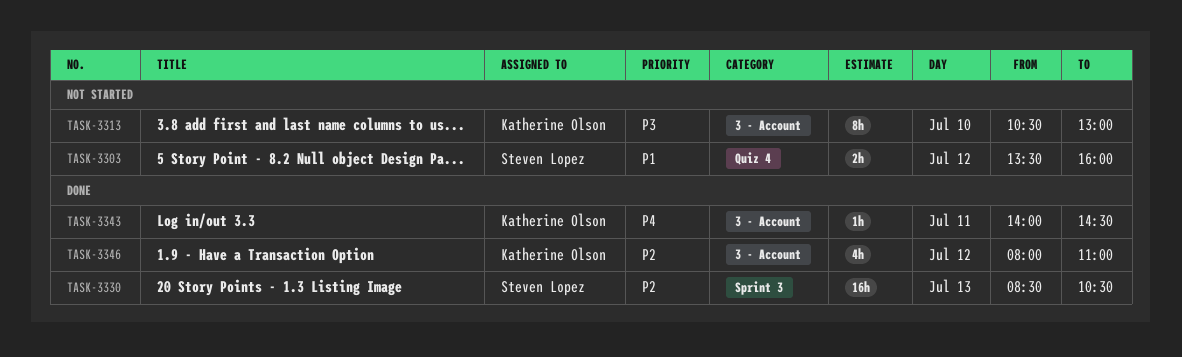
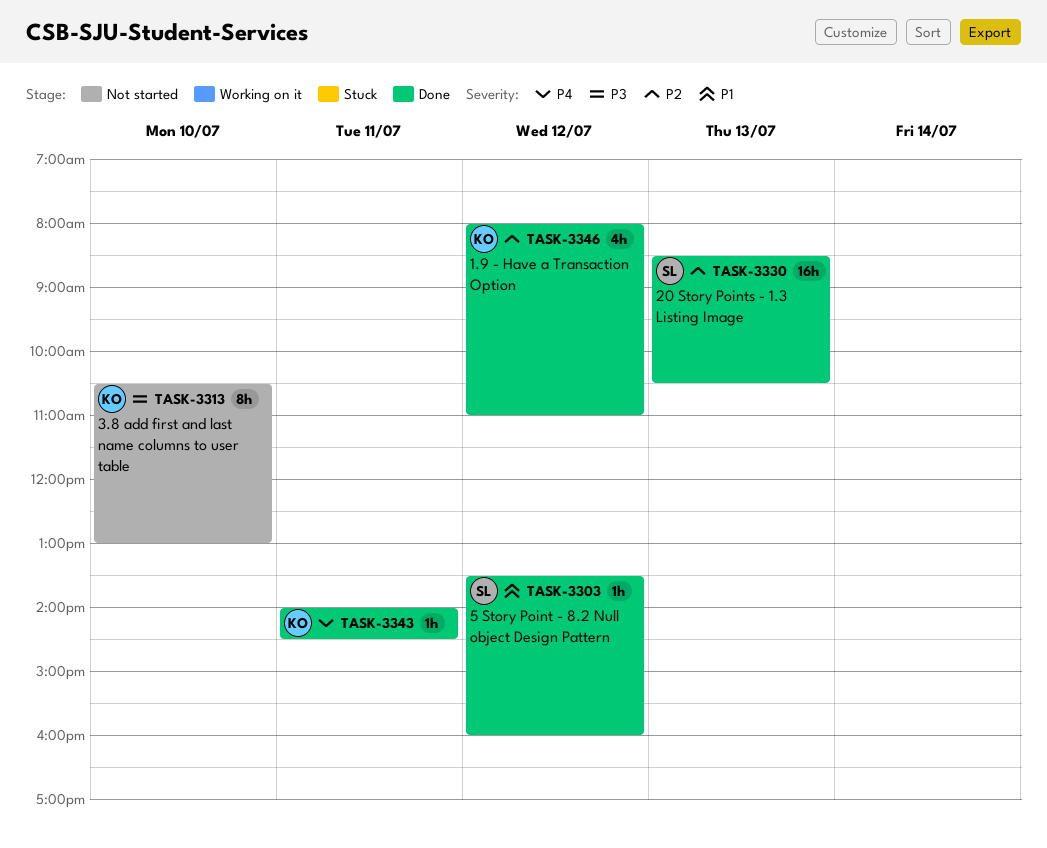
TASK-3303, status: Not started -> Done
TASK-3303, estimate: 2h -> 1h

